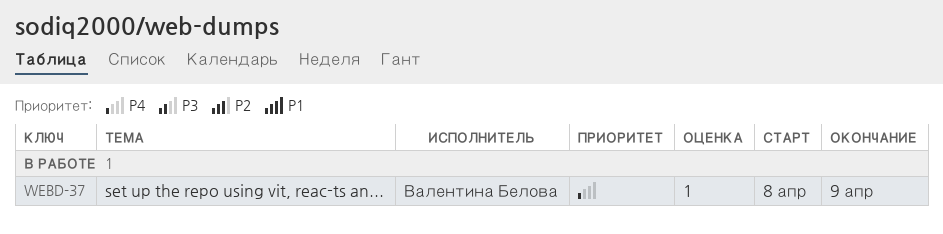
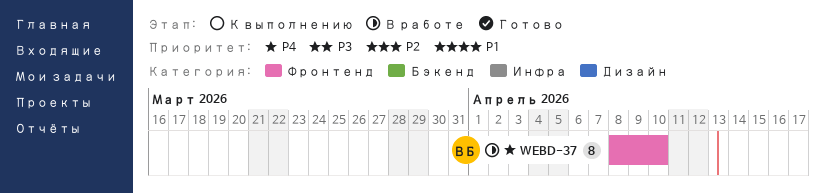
WEBD-37, estimate: 1 -> 8
WEBD-37, due: Apr 9 -> Apr 10

